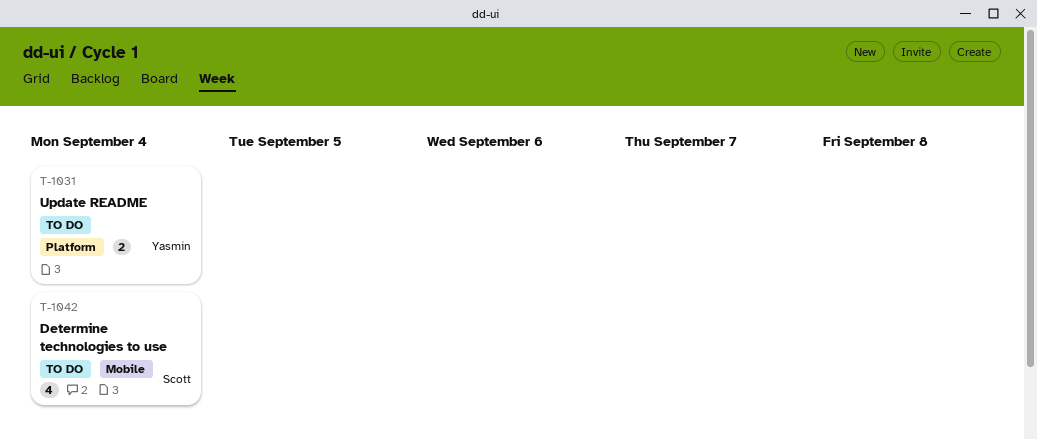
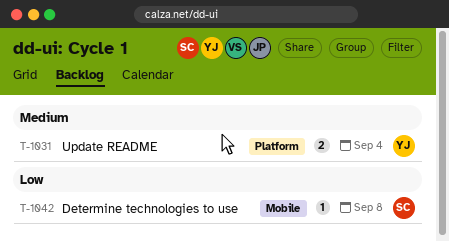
T-1042, estimate: 4 -> 1
T-1042, due: Sep 4 -> Sep 8

